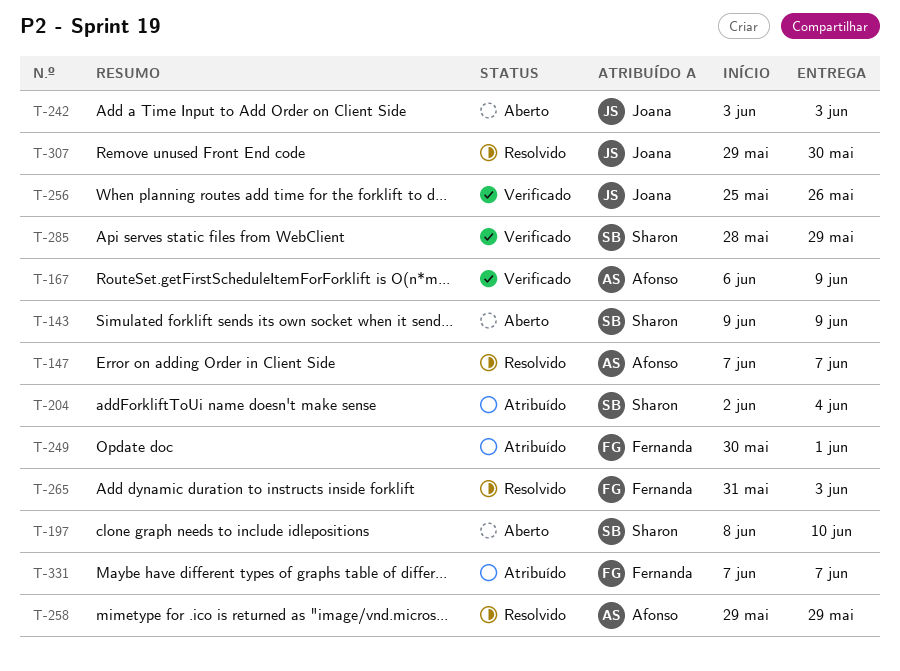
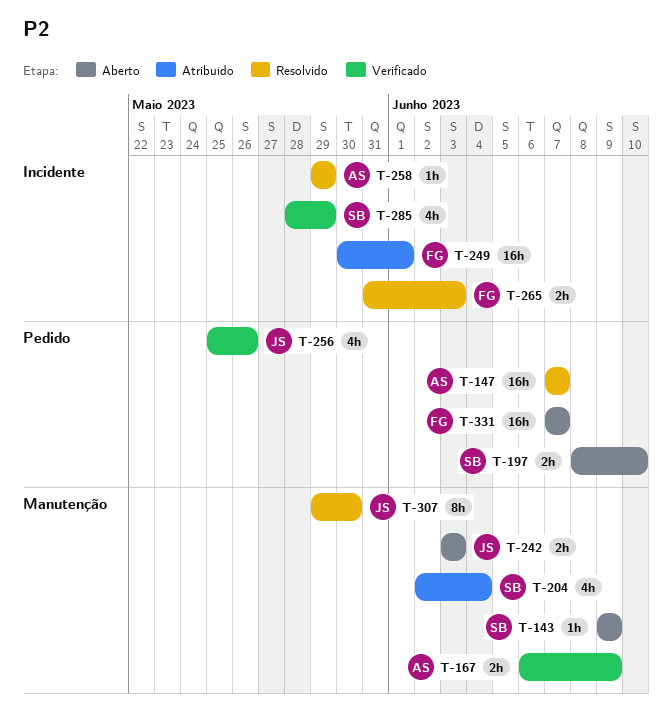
T-331, status: Atribuído -> Aberto

